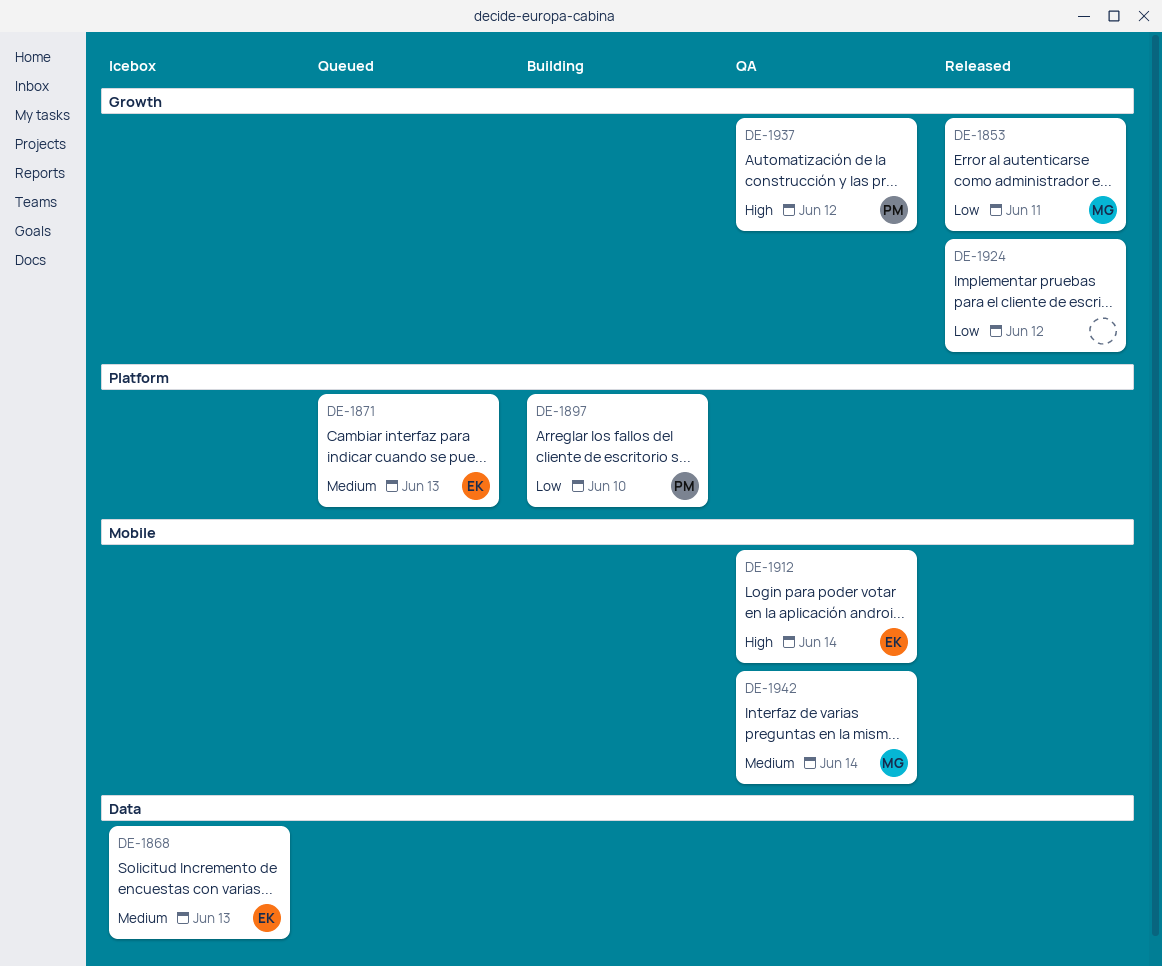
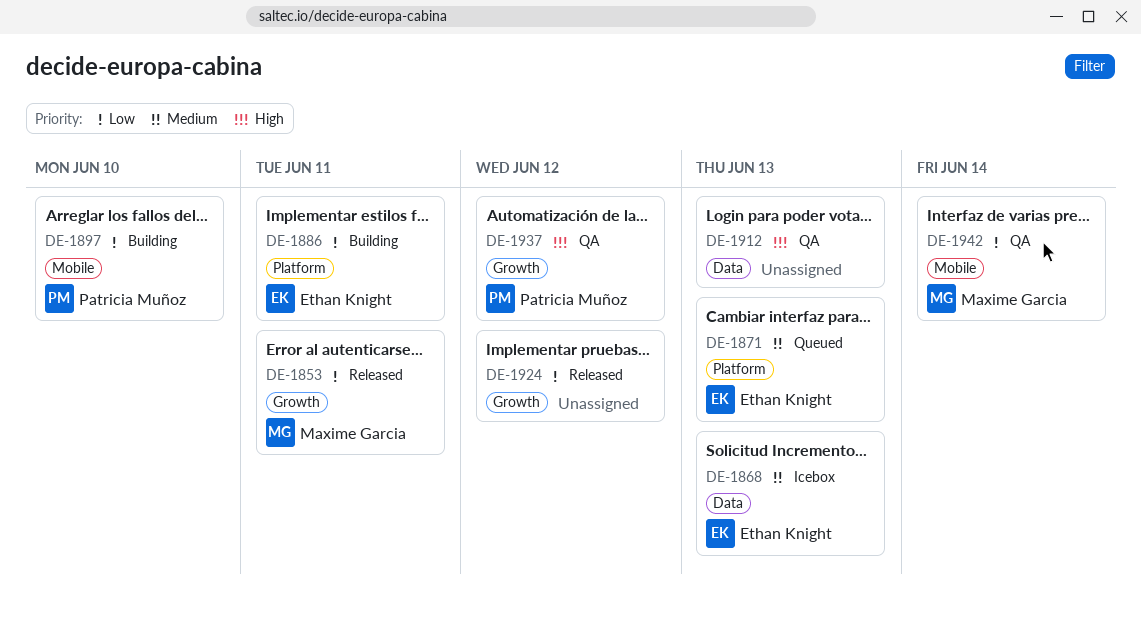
DE-1886: none -> present
DE-1897, label: Platform -> Mobile
DE-1912, owner: Ethan Knight -> none
DE-1912, label: Mobile -> Data
DE-1912, due: Jun 14 -> Jun 13
DE-1942, priority: Medium -> Low

